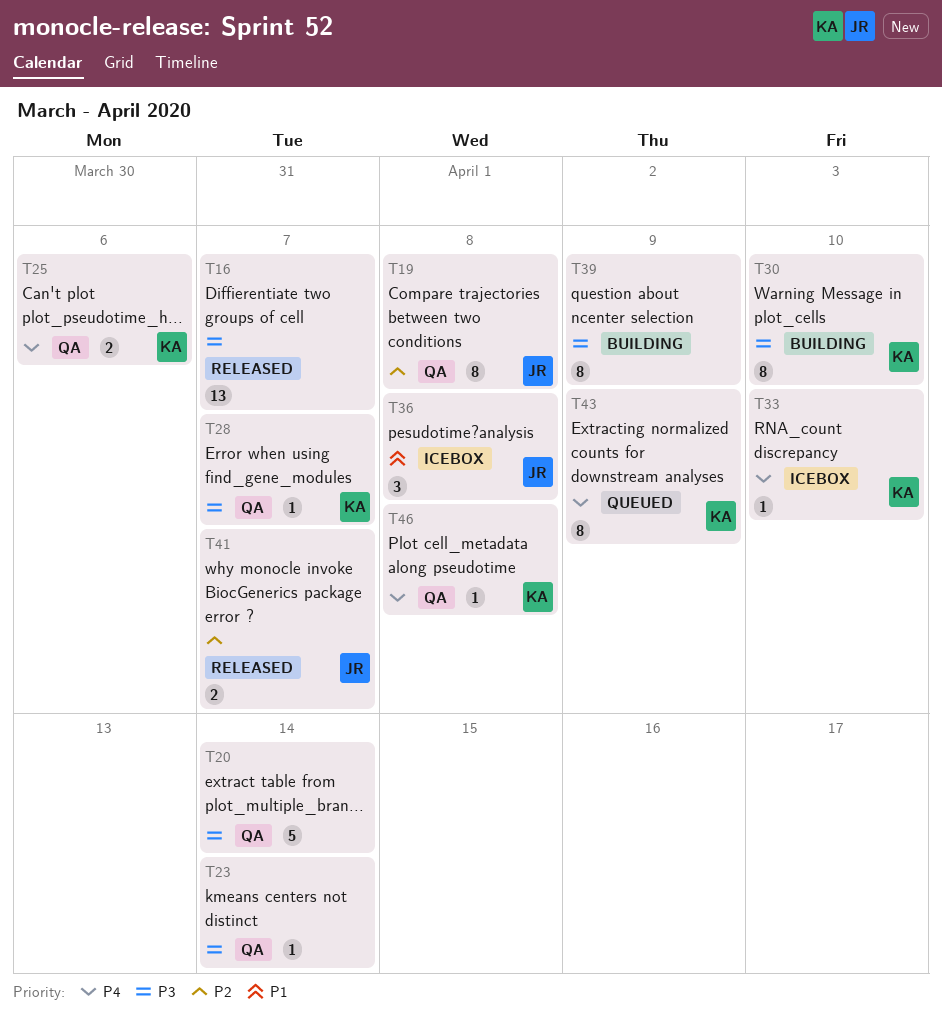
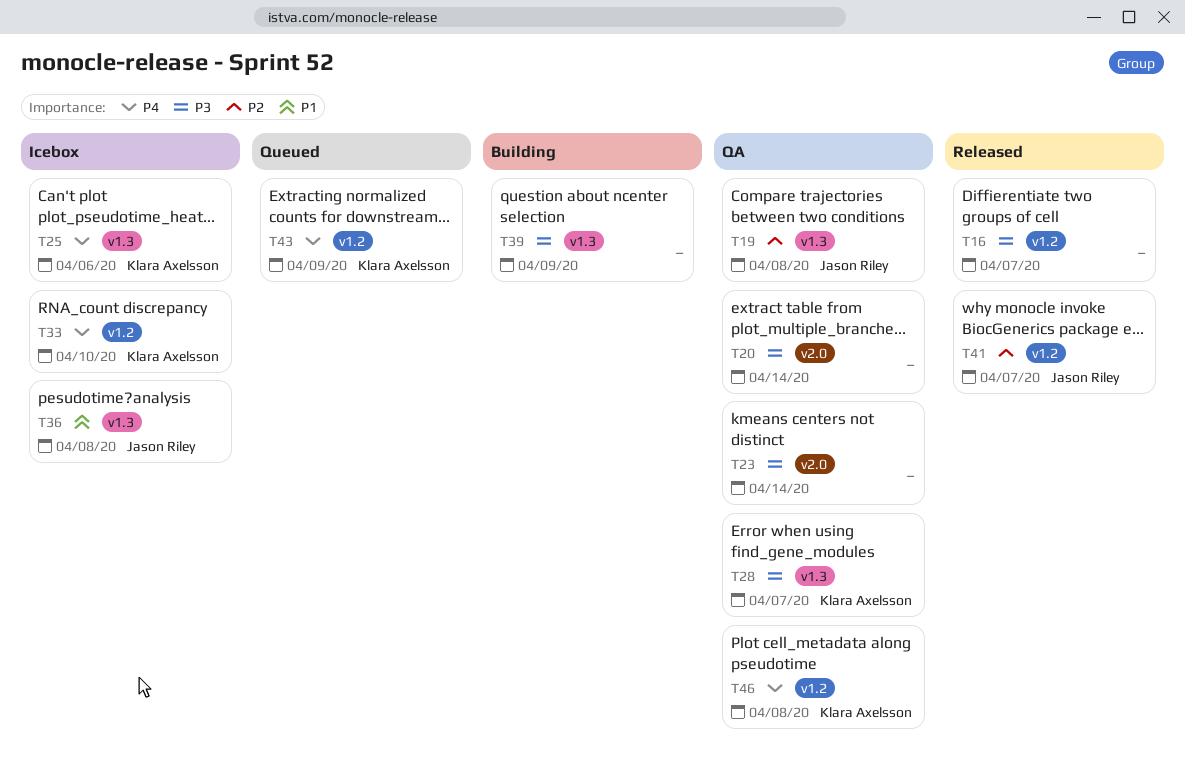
T25, status: QA -> Icebox
T30: present -> none

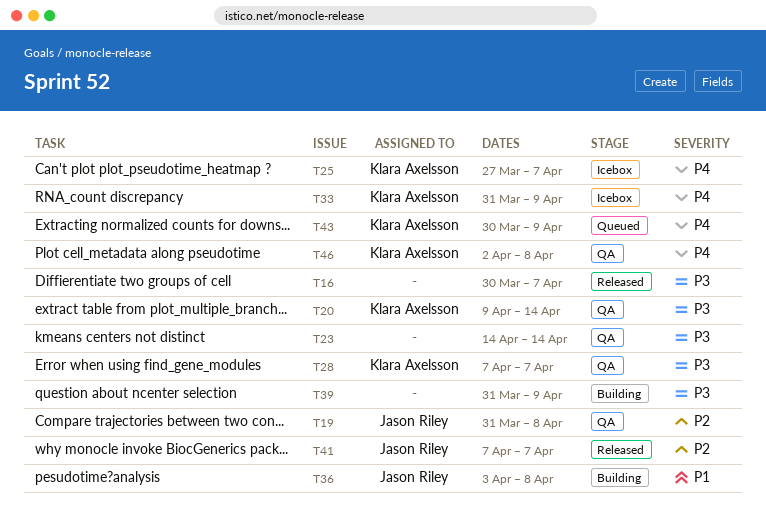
T20, owner: none -> Klara Axelsson
T25, due: Apr 6 -> Apr 7
T33, due: Apr 10 -> Apr 9
T36, status: Icebox -> Building

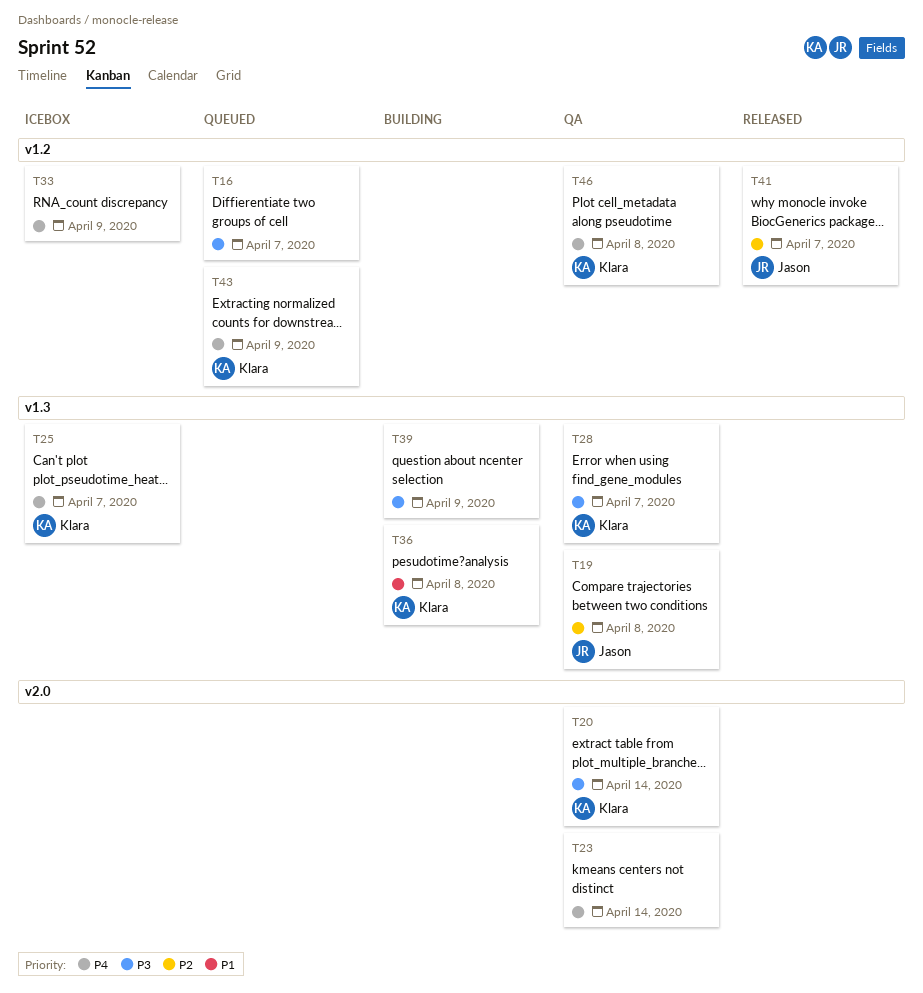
T16, status: Released -> Queued
T23, priority: P3 -> P4
T33, owner: Klara Axelsson -> none
T36, owner: Jason Riley -> Klara Axelsson

